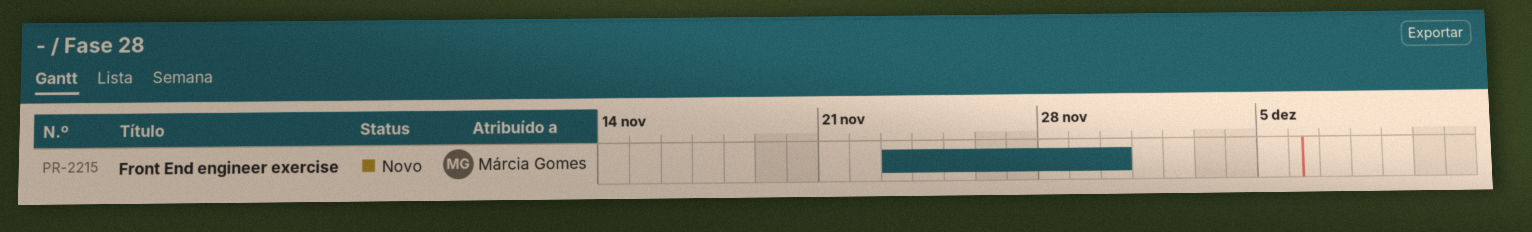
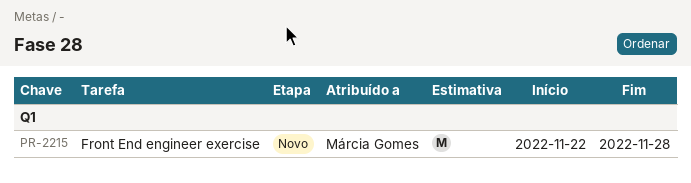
PR-2215, start: Nov 23 -> Nov 22
PR-2215, due: Nov 30 -> Nov 28

